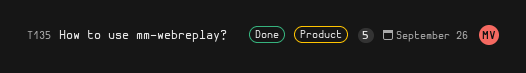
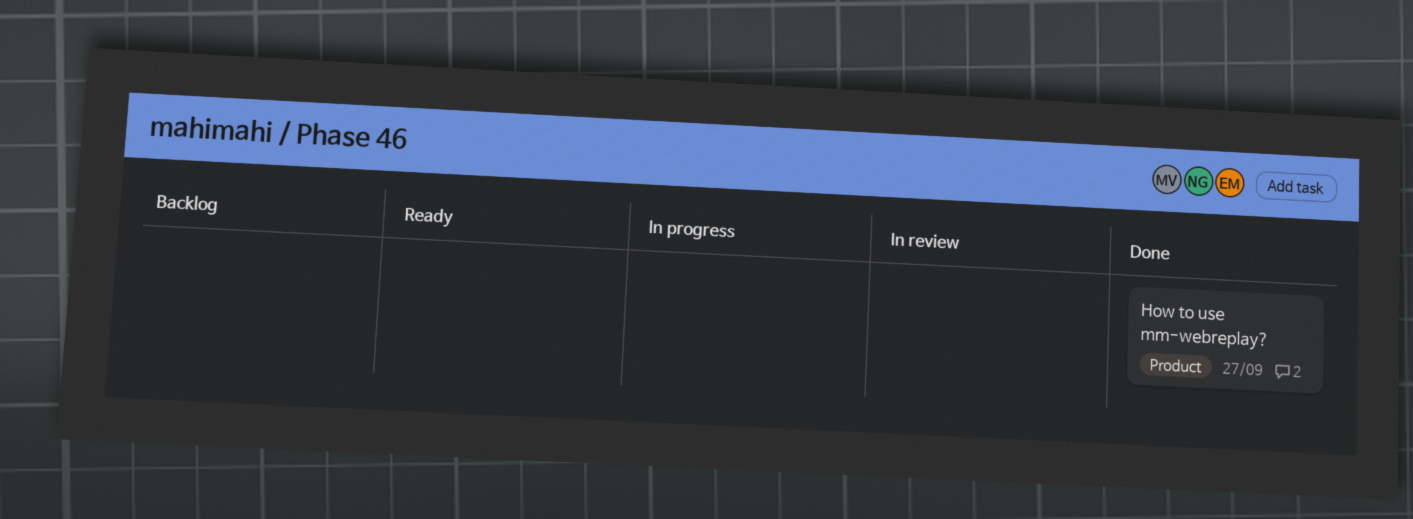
How to use mm-webreplay?, due: Sep 26 -> Sep 27

